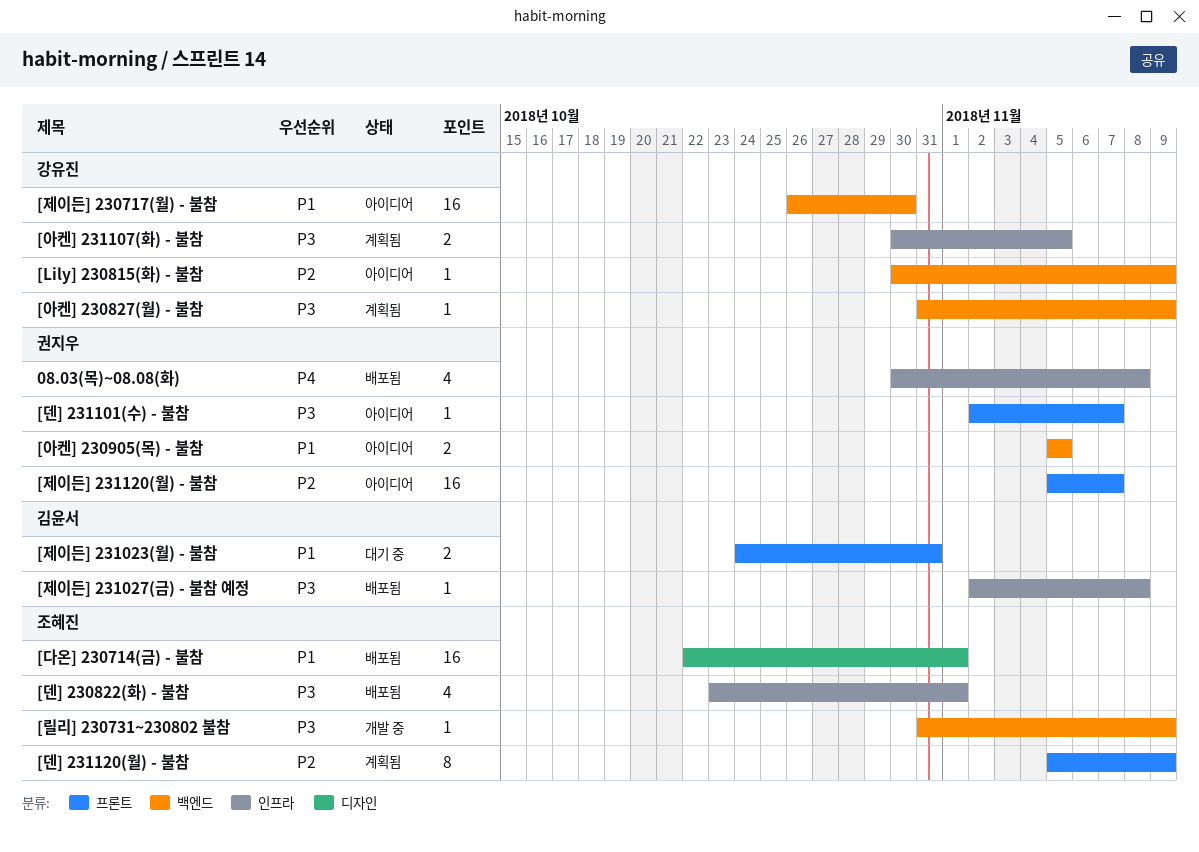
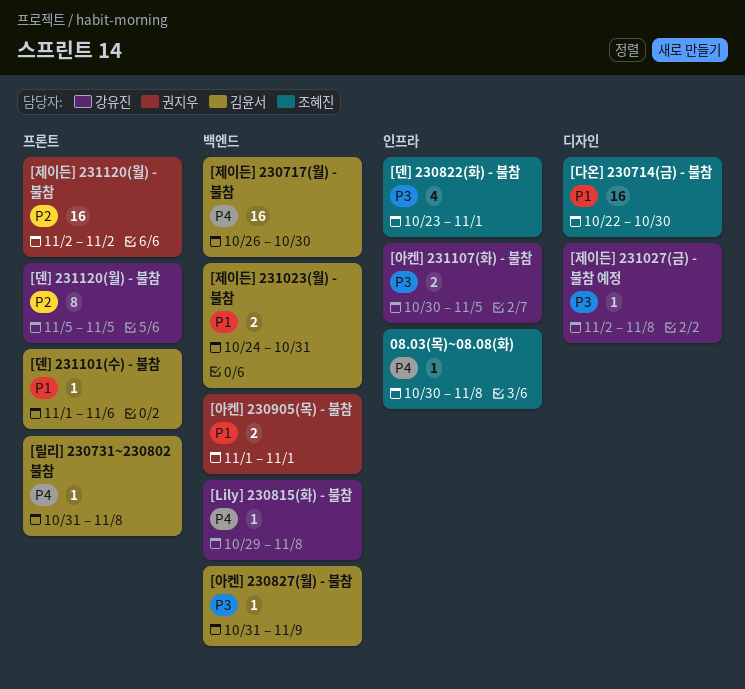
08.03(목)~08.08(화), owner: 권지우 -> 조혜진
08.03(목)~08.08(화), estimate: 4 -> 1
[Lily] 230815(화) - 불참, priority: P2 -> P4
[Lily] 230815(화) - 불참, start: Oct 30 -> Oct 29
[Lily] 230815(화) - 불참, due: Nov 9 -> Nov 8
[다온] 230714(금) - 불참, due: Nov 1 -> Oct 30
[덴] 231101(수) - 불참, owner: 권지우 -> 김윤서
[덴] 231101(수) - 불참, priority: P3 -> P1
[덴] 231101(수) - 불참, start: Nov 2 -> Nov 1
[덴] 231101(수) - 불참, due: Nov 7 -> Nov 6
[덴] 231120(월) - 불참, owner: 조혜진 -> 강유진
[덴] 231120(월) - 불참, due: Nov 9 -> Nov 5
[릴리] 230731~230802 불참, owner: 조혜진 -> 김윤서
[릴리] 230731~230802 불참, priority: P3 -> P4
[릴리] 230731~230802 불참, label: 백엔드 -> 프론트
[릴리] 230731~230802 불참, due: Nov 9 -> Nov 8
[아켄] 230827(월) - 불참, owner: 강유진 -> 김윤서
[아켄] 230905(목) - 불참, start: Nov 5 -> Nov 1
[아켄] 230905(목) - 불참, due: Nov 5 -> Nov 1
[제이든] 230717(월) - 불참, owner: 강유진 -> 김윤서
[제이든] 230717(월) - 불참, priority: P1 -> P4
[제이든] 231023(월) - 불참, label: 프론트 -> 백엔드
[제이든] 231027(금) - 불참 예정, owner: 김윤서 -> 강유진
[제이든] 231027(금) - 불참 예정, label: 인프라 -> 디자인
[제이든] 231120(월) - 불참, start: Nov 5 -> Nov 2
[제이든] 231120(월) - 불참, due: Nov 7 -> Nov 2

